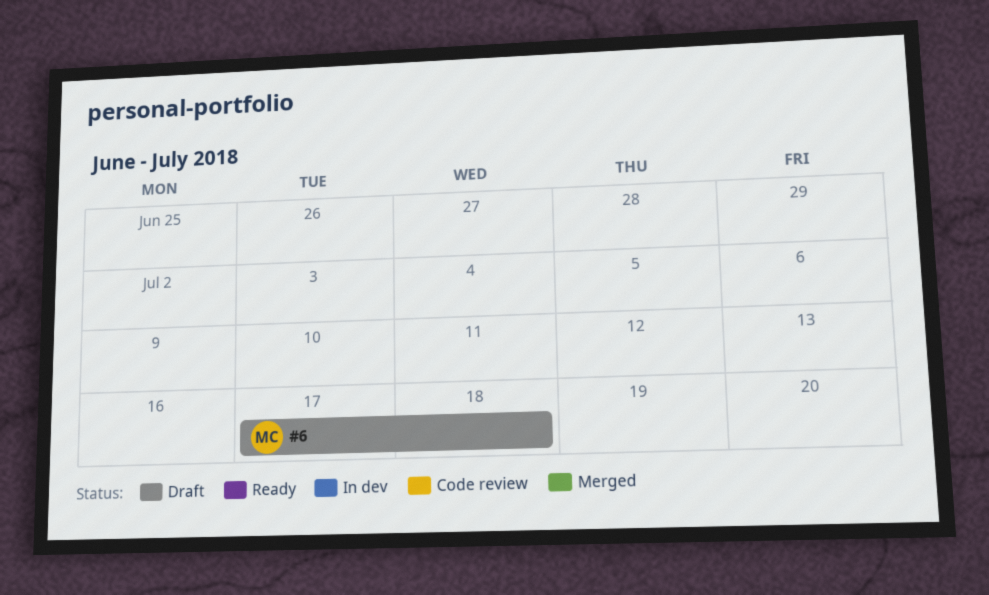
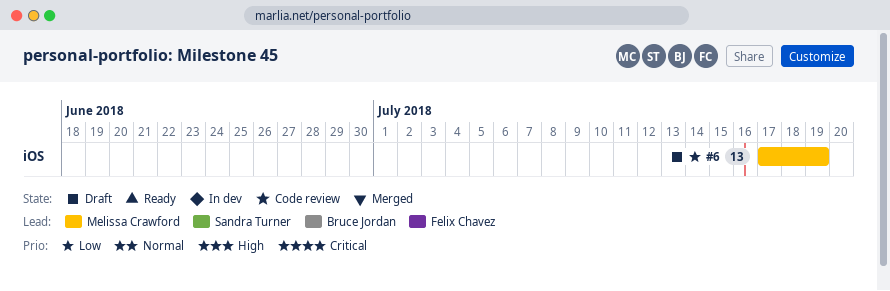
#6, due: Jul 18 -> Jul 19

